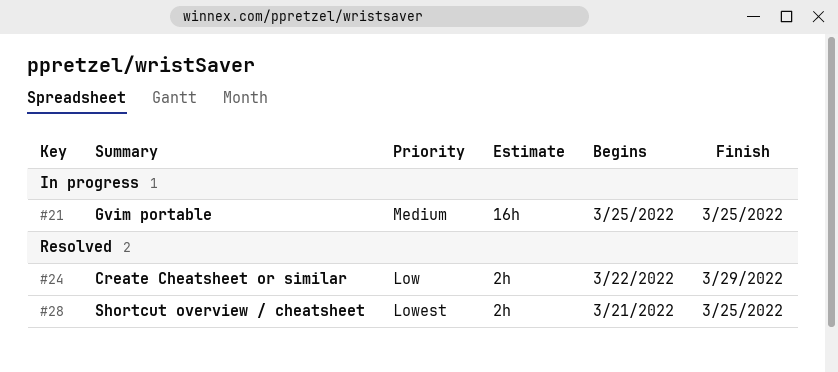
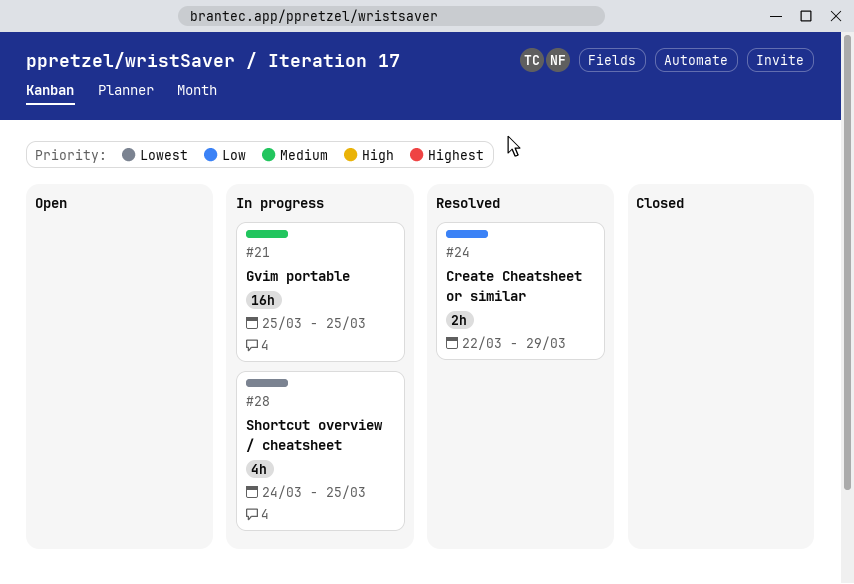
#28, status: Resolved -> In progress
#28, estimate: 2h -> 4h
#28, start: Mar 21 -> Mar 24

